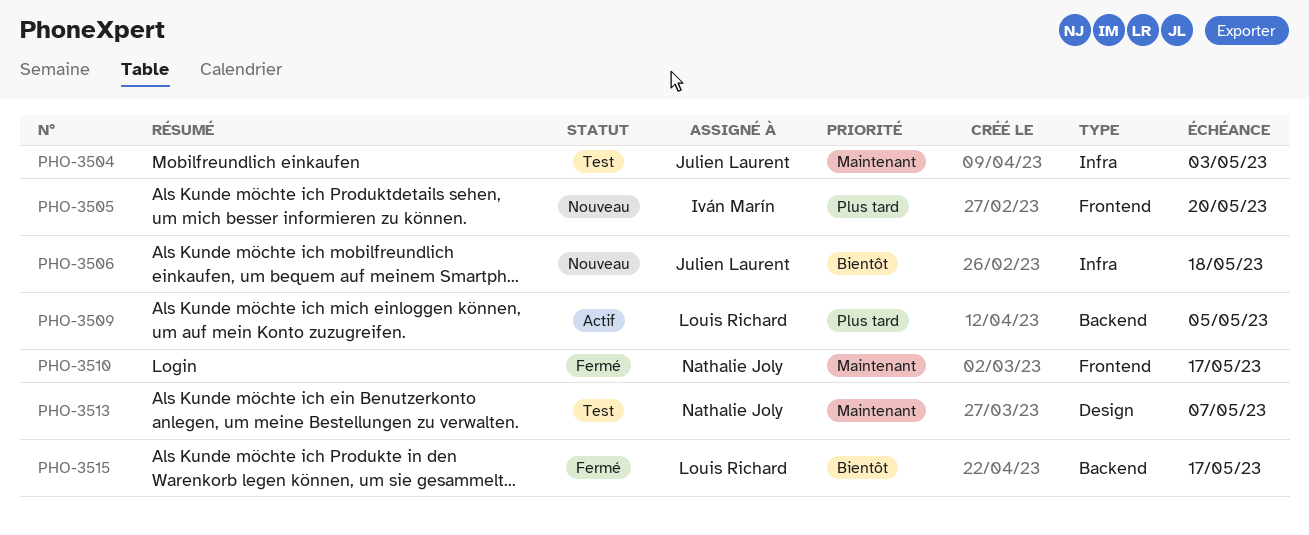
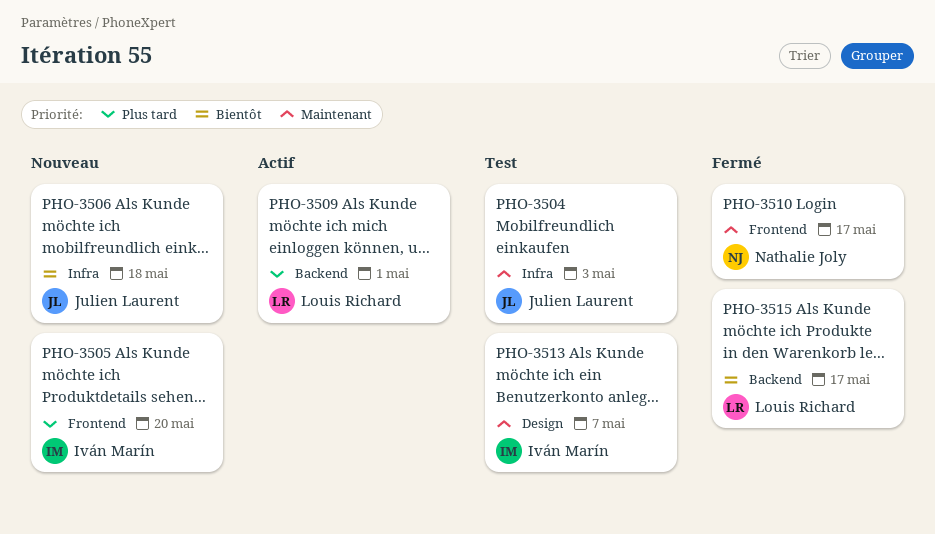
PHO-3509, due: May 5 -> May 1
PHO-3513, owner: Nathalie Joly -> Iván Marín

